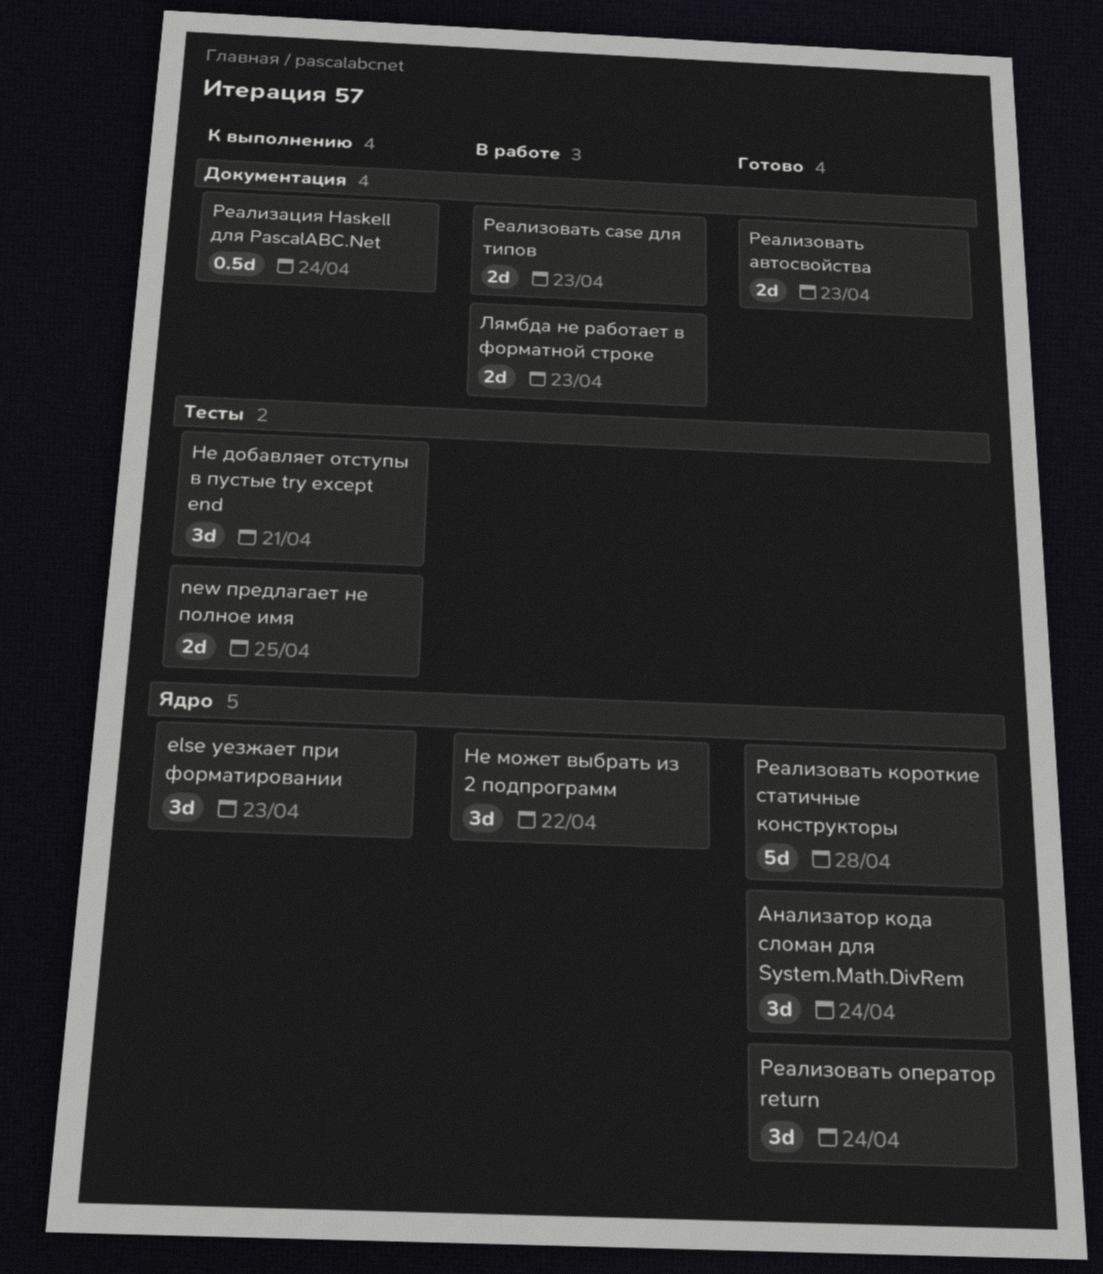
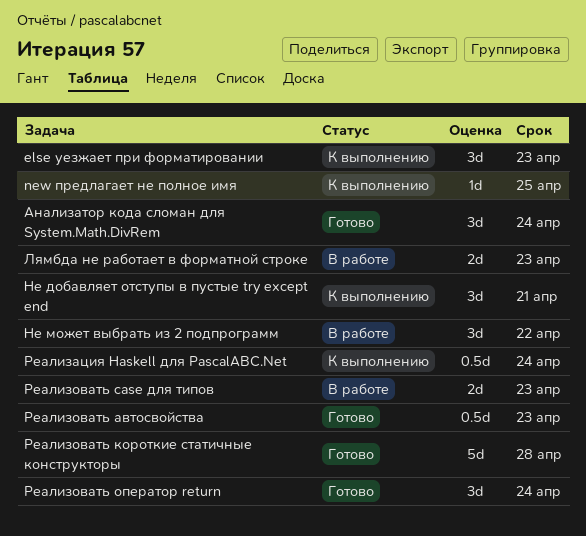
new предлагает не полное имя, estimate: 2d -> 1d
Реализовать автосвойства, estimate: 2d -> 0.5d

